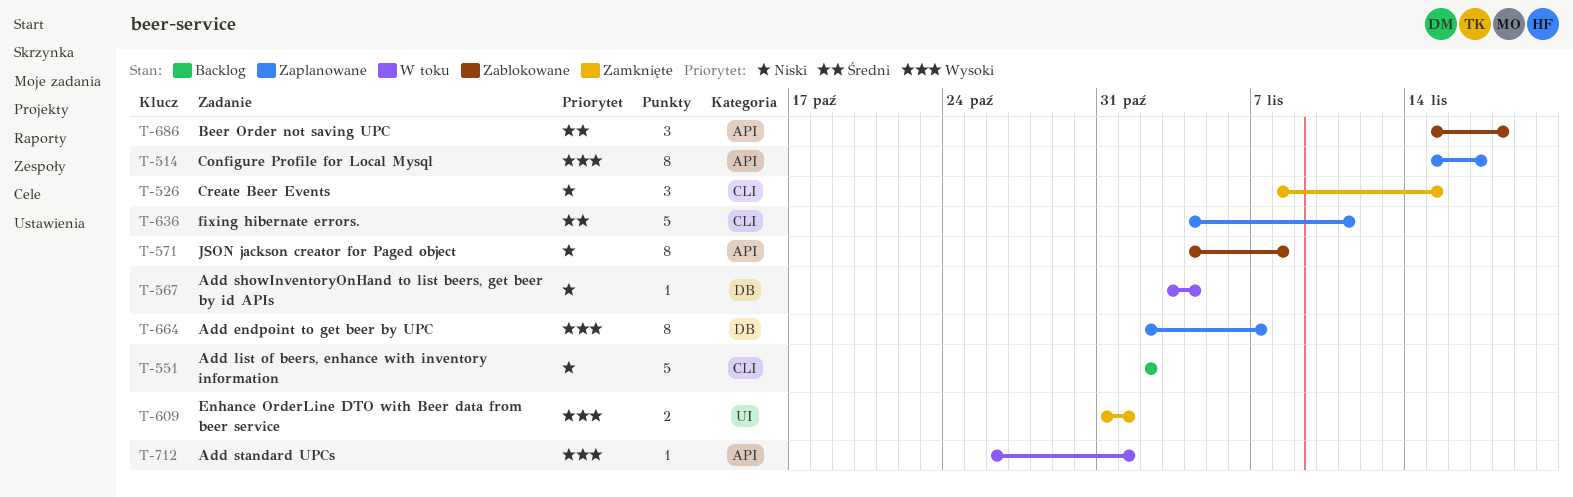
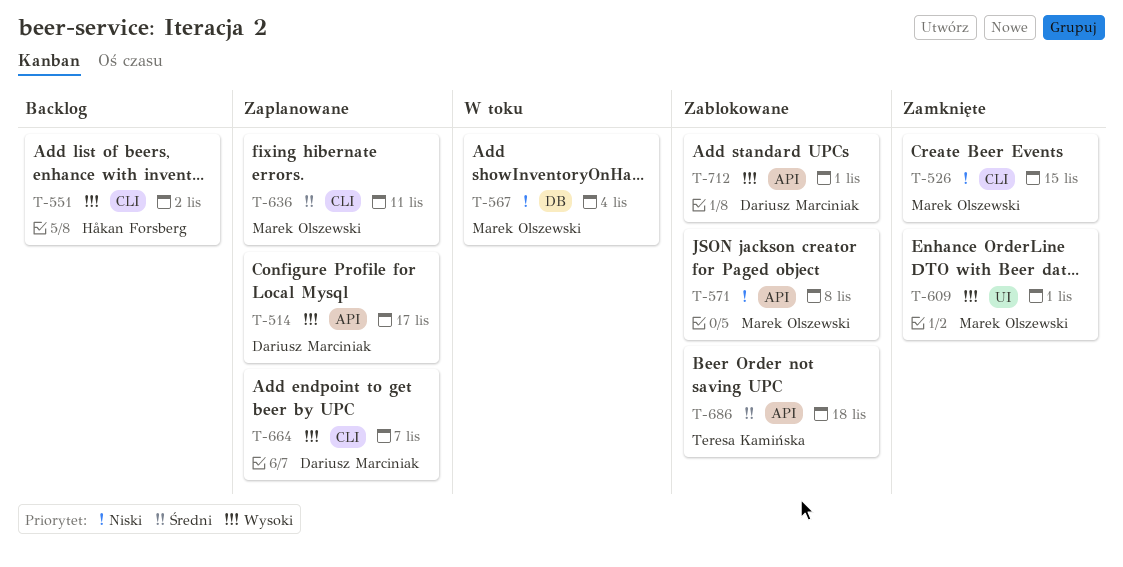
T-551, priority: Niski -> Wysoki
T-664, label: DB -> CLI
T-712, status: W toku -> Zablokowane

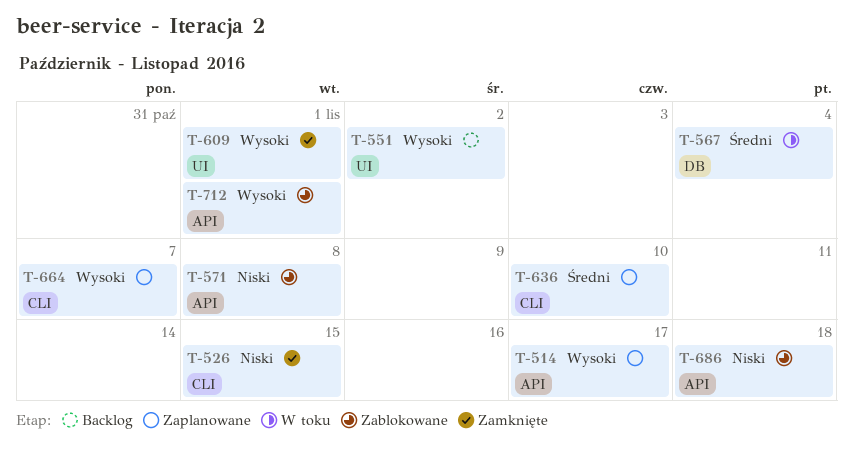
T-551, label: CLI -> UI
T-567, priority: Niski -> Średni
T-636, due: Nov 11 -> Nov 10
T-686, priority: Średni -> Niski

